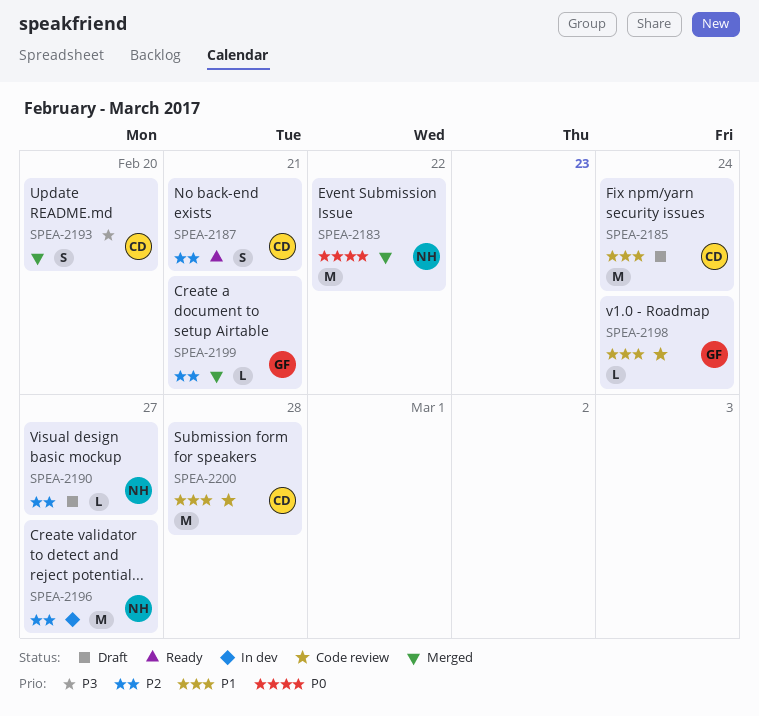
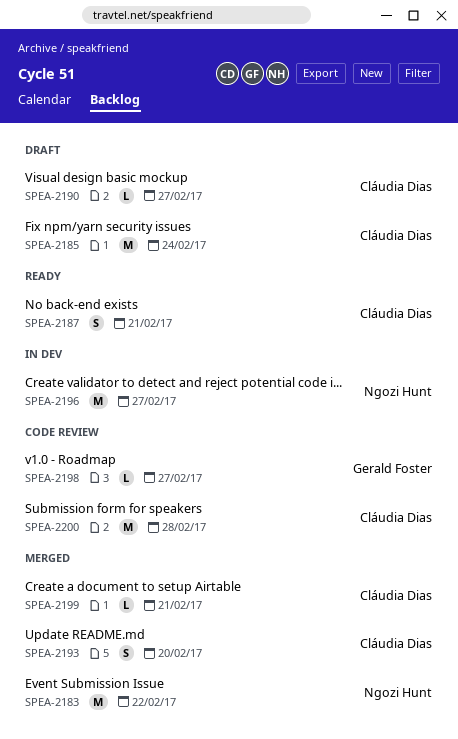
SPEA-2190, owner: Ngozi Hunt -> Cláudia Dias
SPEA-2198, due: Feb 24 -> Feb 27
SPEA-2199, owner: Gerald Foster -> Cláudia Dias

